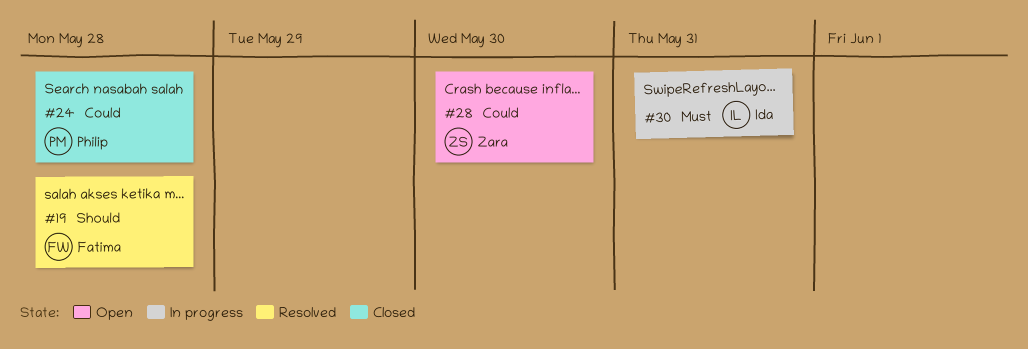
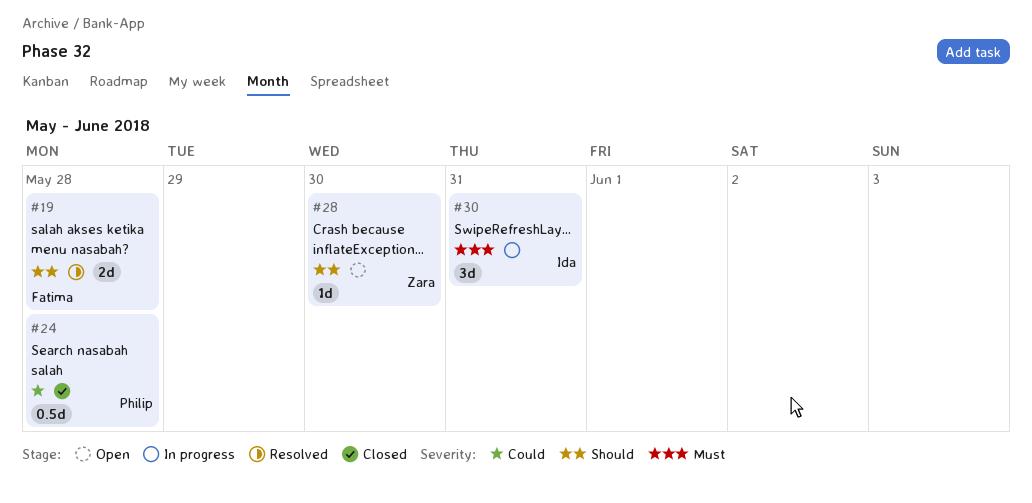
#28, priority: Could -> Should

